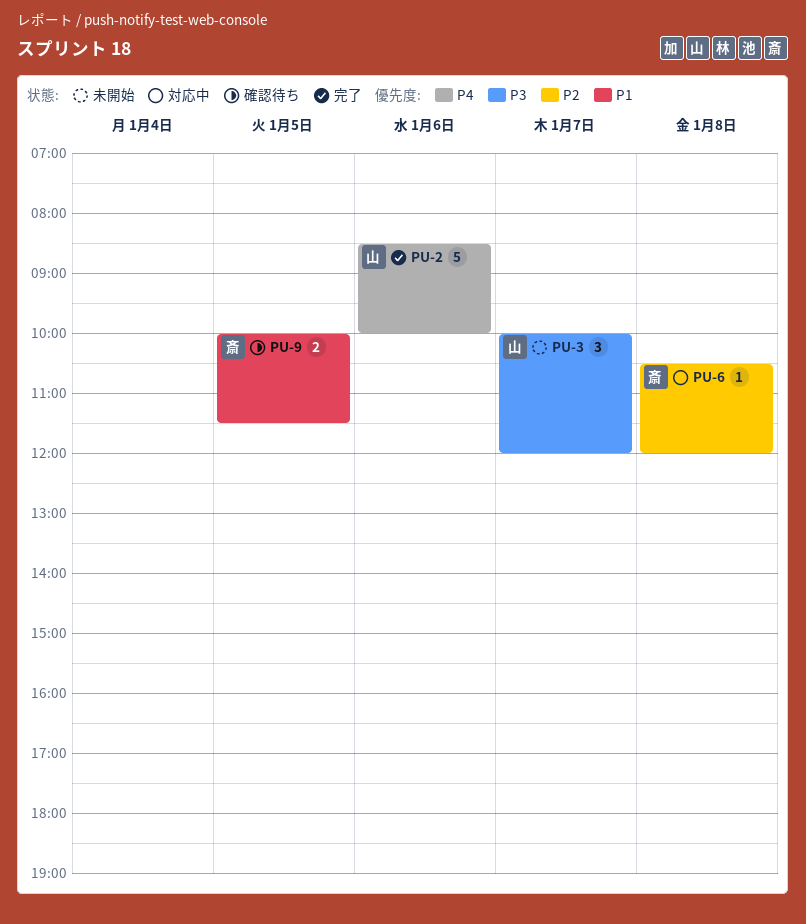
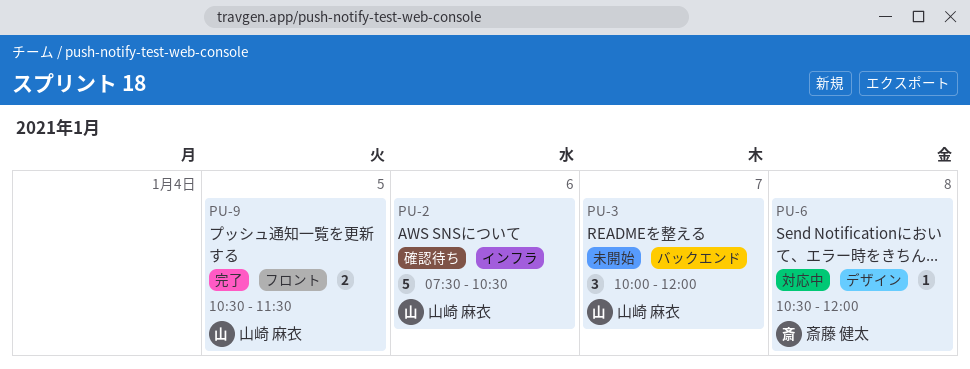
PU-2, status: 完了 -> 確認待ち
PU-2, begins: 08:30 -> 07:30
PU-2, ends: 10:00 -> 10:30
PU-9, status: 確認待ち -> 完了
PU-9, owner: 斎藤 健太 -> 山崎 麻衣
PU-9, begins: 10:00 -> 10:30

